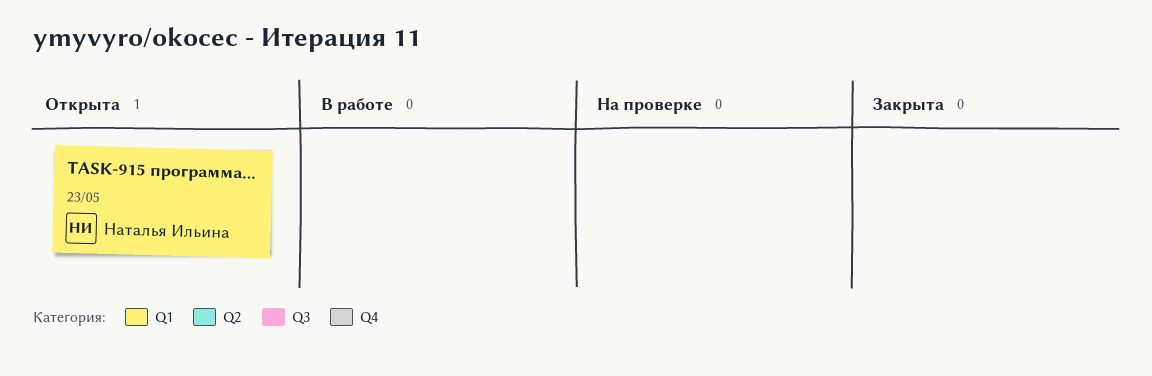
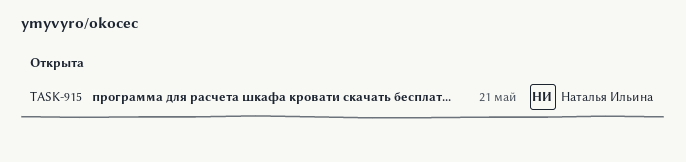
TASK-915, due: May 23 -> May 21

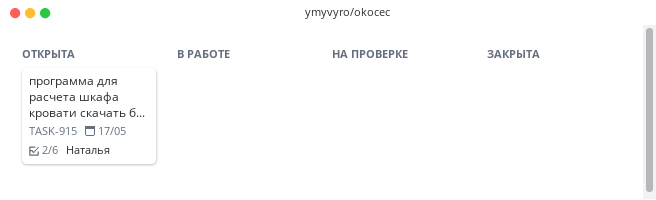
TASK-915, due: May 21 -> May 17

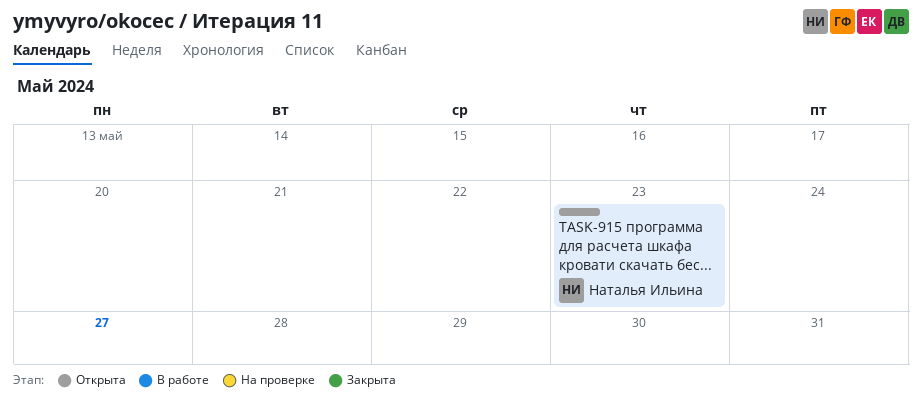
TASK-915, due: May 17 -> May 23

